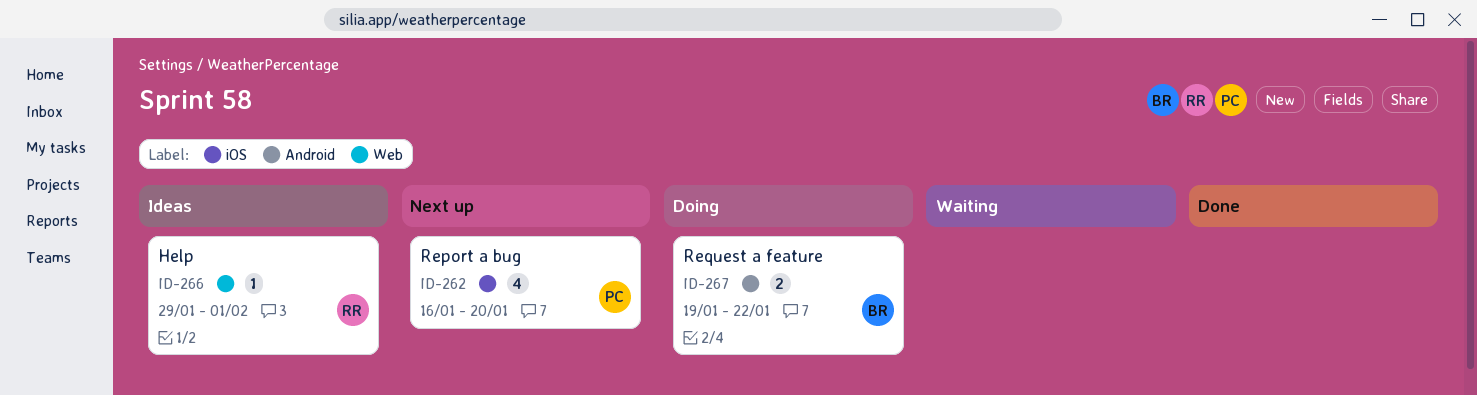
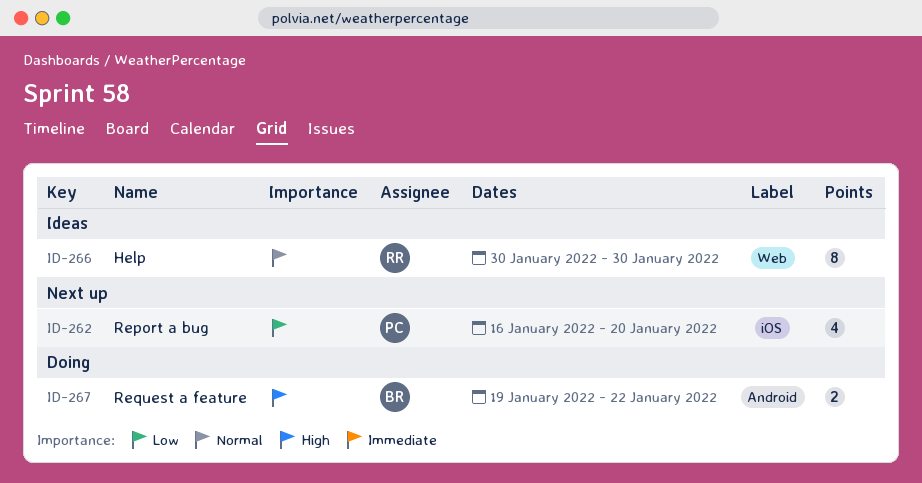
ID-266, estimate: 1 -> 8
ID-266, start: Jan 29 -> Jan 30
ID-266, due: Feb 1 -> Jan 30

